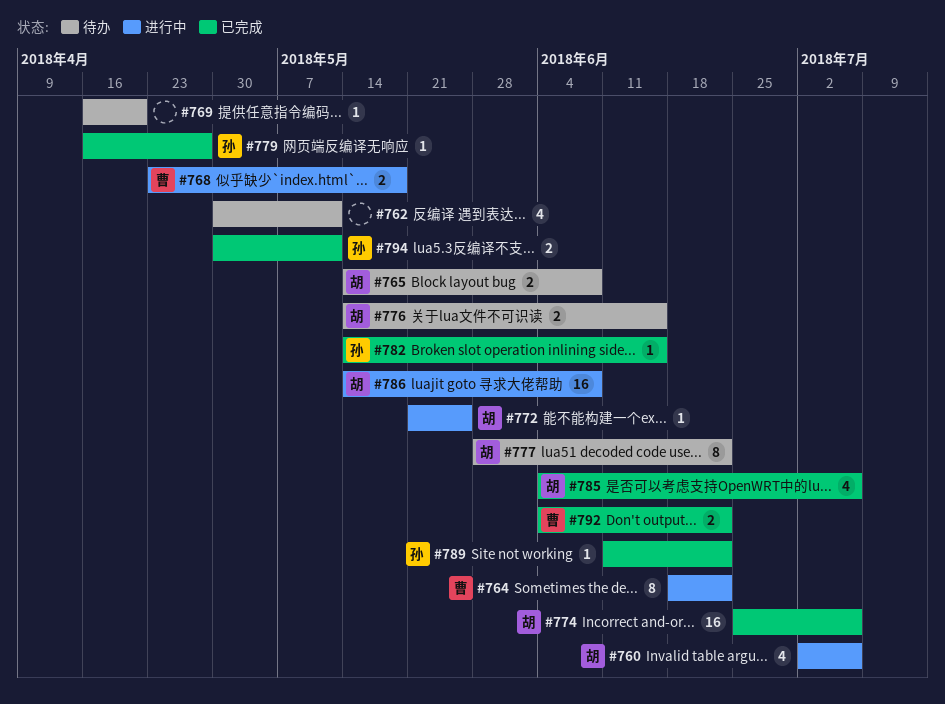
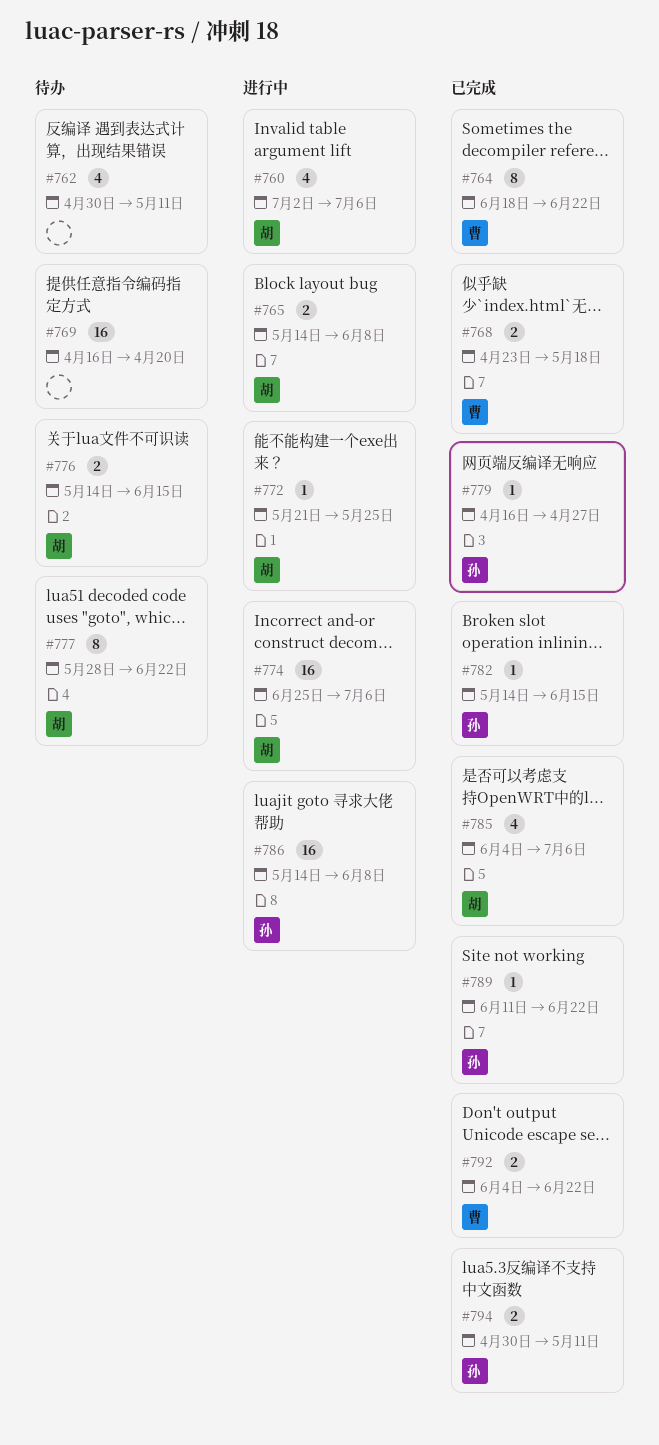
#764, status: 进行中 -> 已完成
#765, status: 待办 -> 进行中
#768, status: 进行中 -> 已完成
#769, estimate: 1 -> 16
#774, status: 已完成 -> 进行中
#786, owner: 胡 -> 孙

